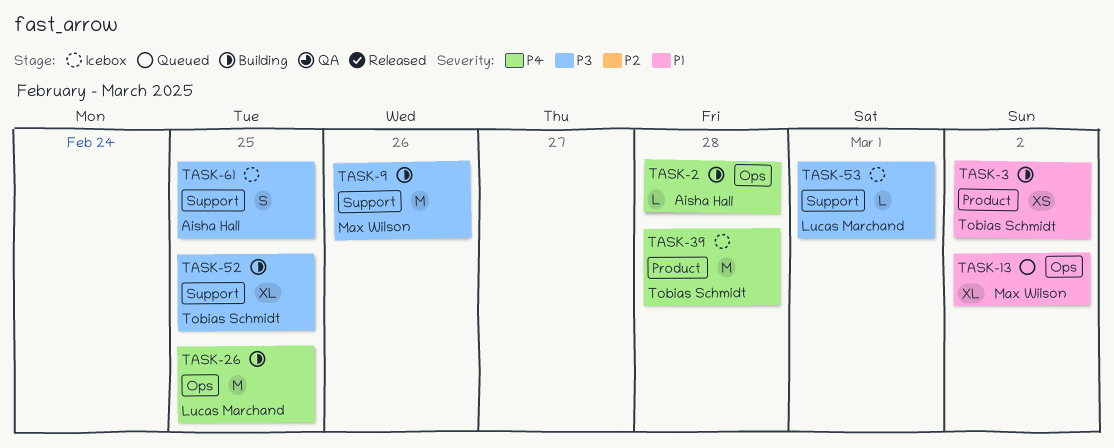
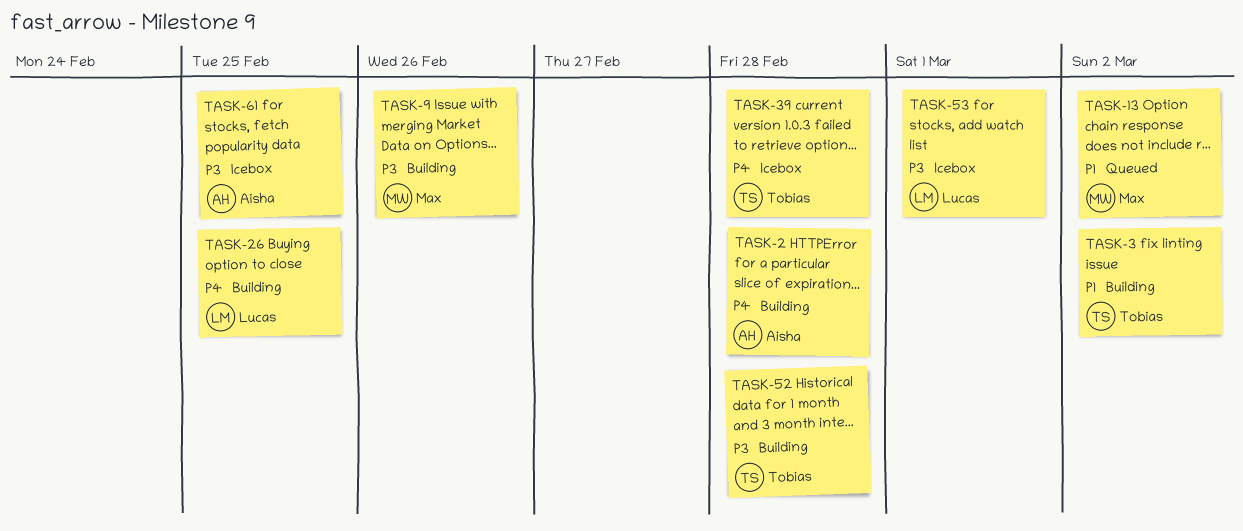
TASK-52, due: Feb 25 -> Feb 28

